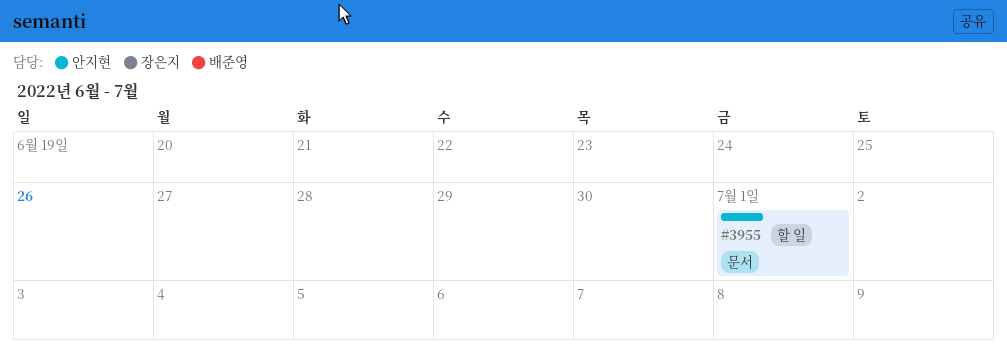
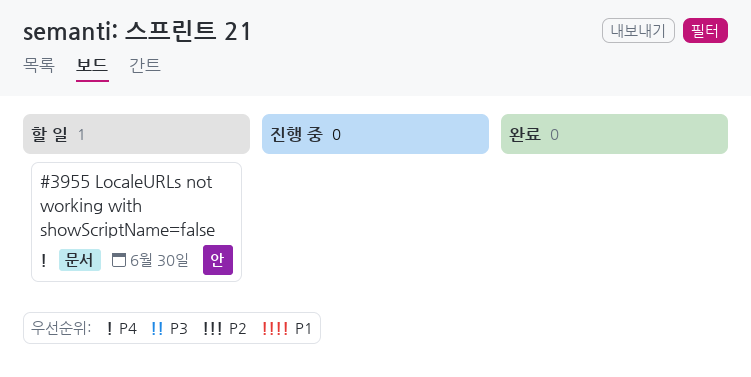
#3955, due: Jul 1 -> Jun 30

